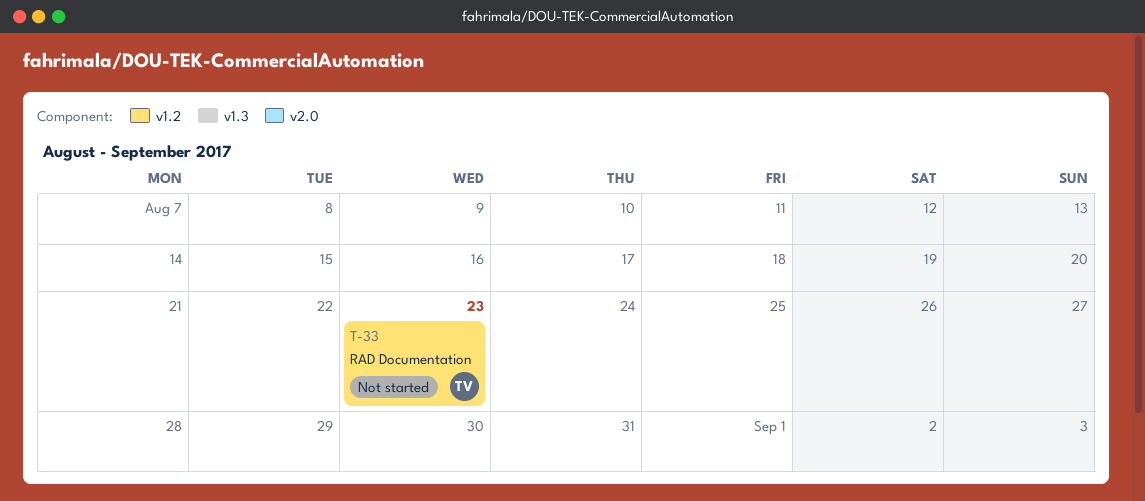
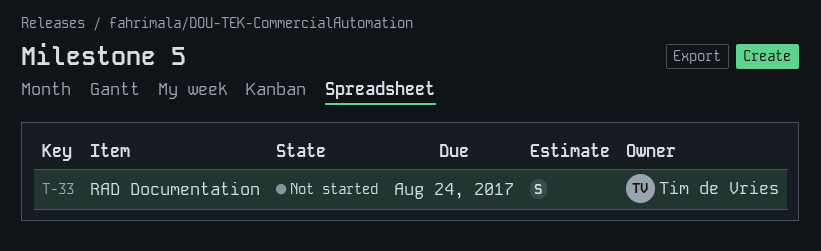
T-33, due: Aug 23 -> Aug 24

